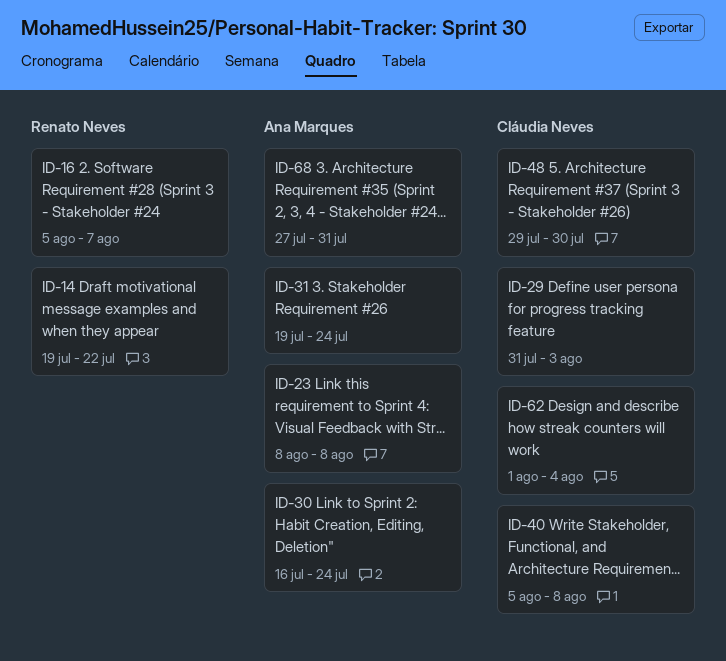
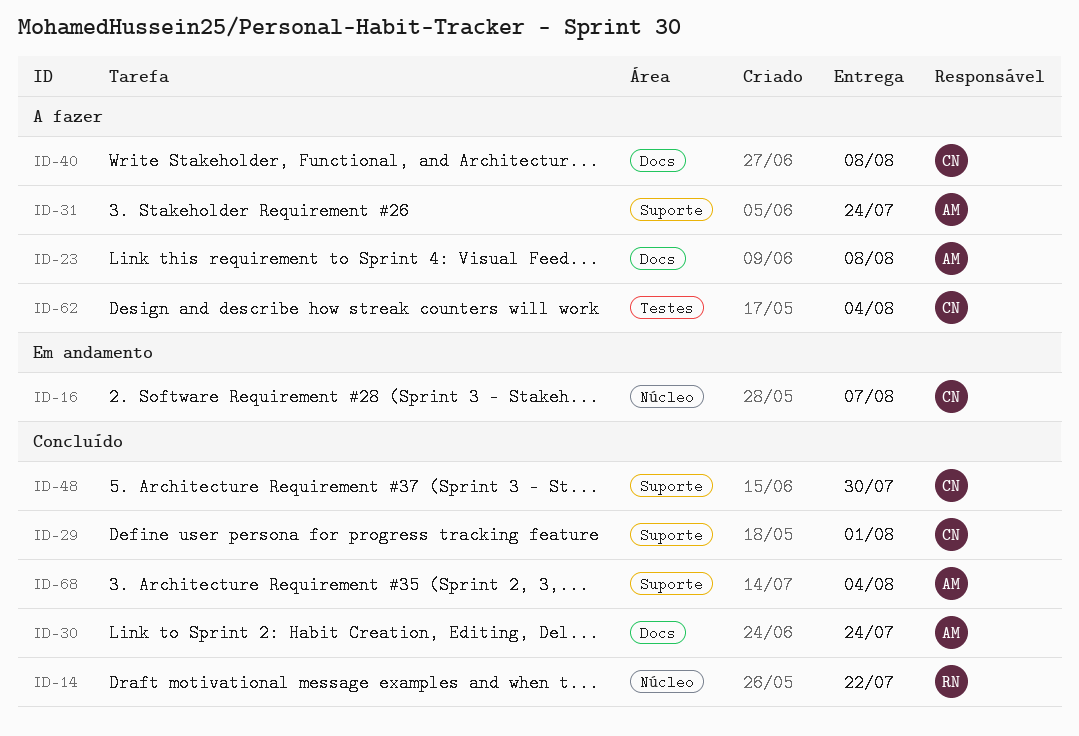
ID-16, owner: Renato Neves -> Cláudia Neves
ID-29, due: Aug 3 -> Aug 1
ID-68, due: Jul 31 -> Aug 4

